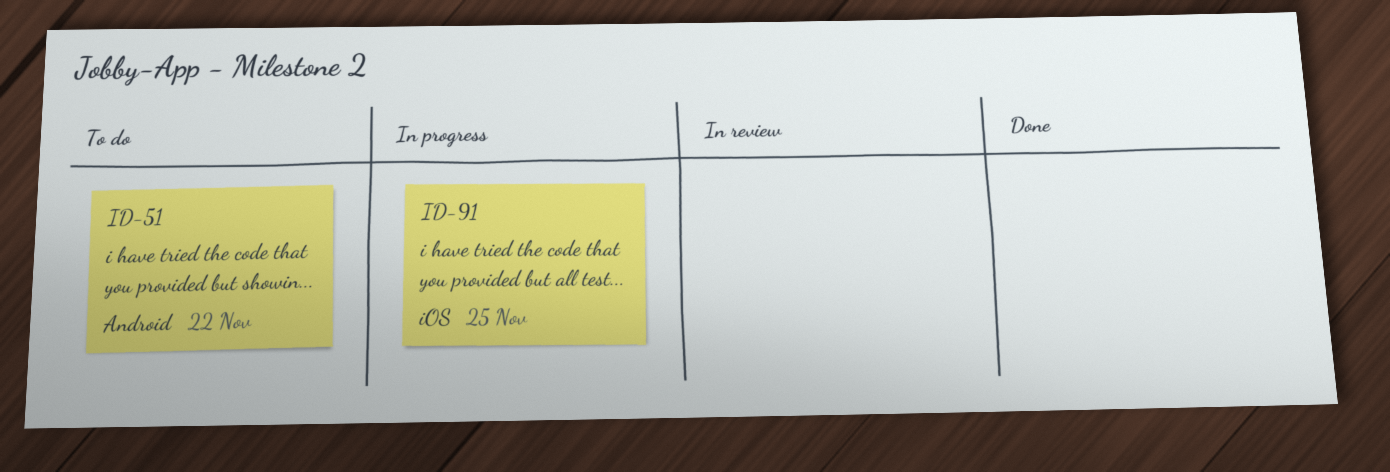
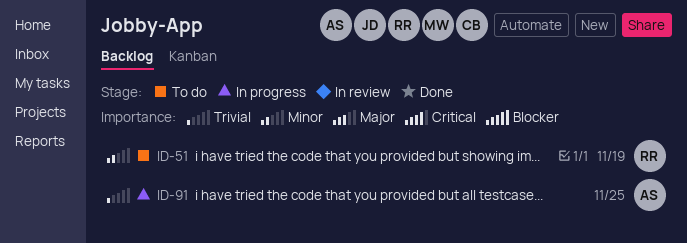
ID-51, due: Nov 22 -> Nov 19

